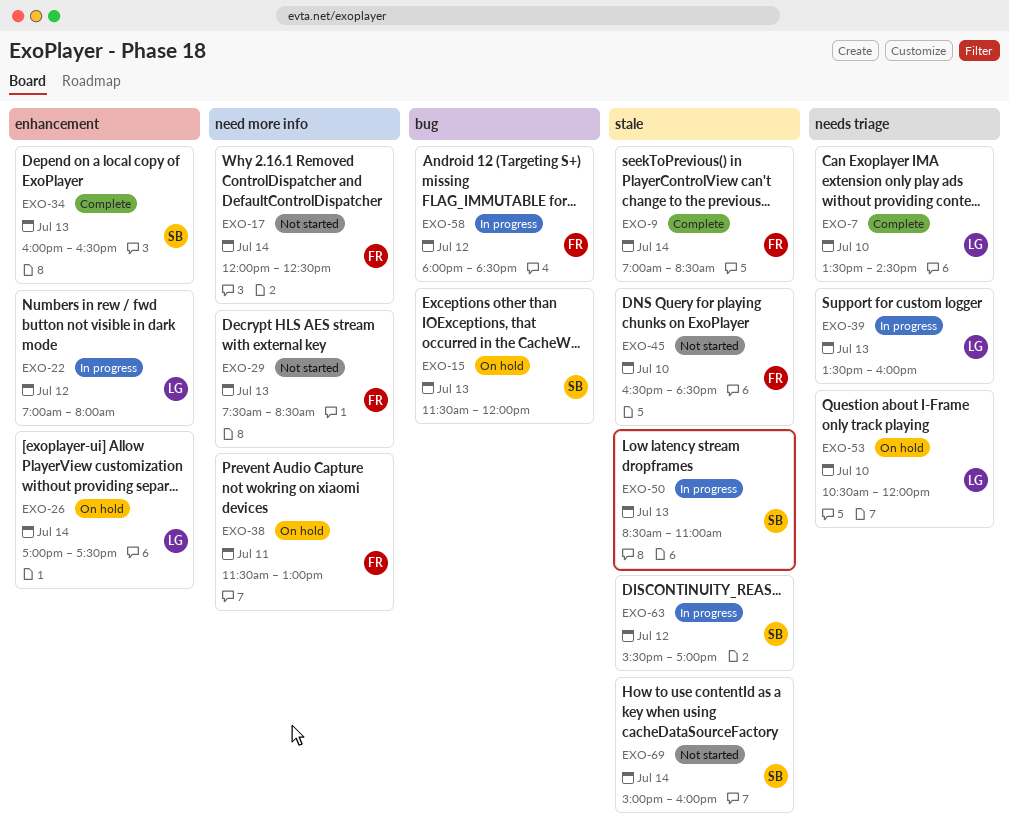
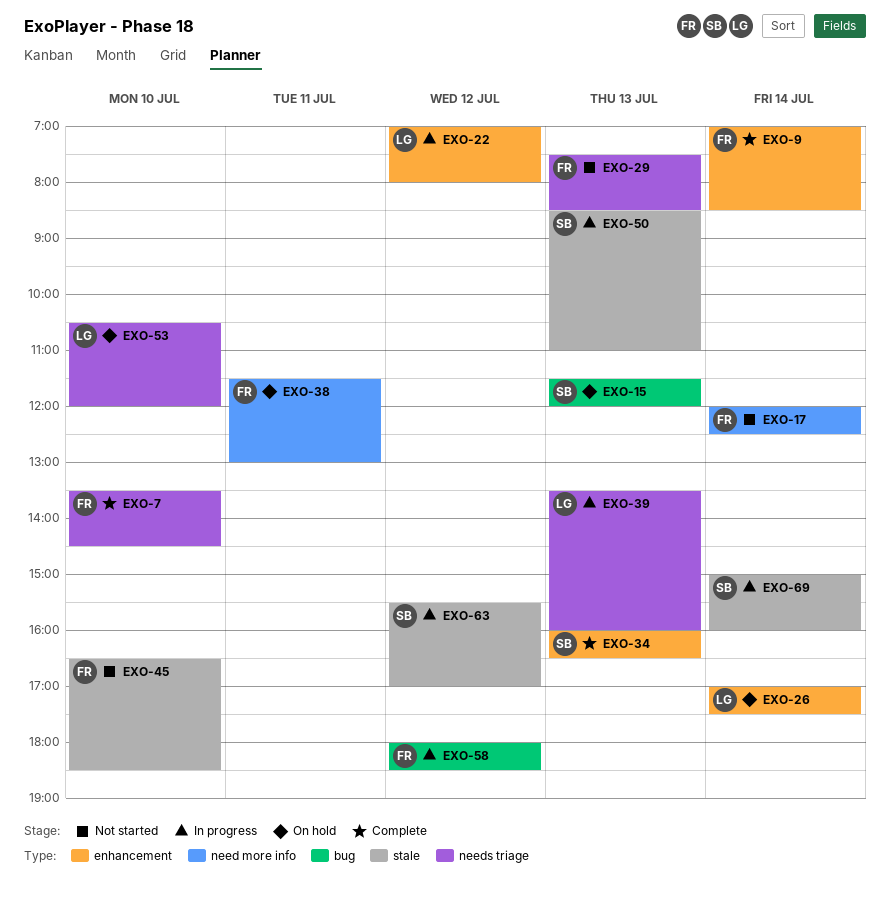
EXO-7, owner: LG -> FR
EXO-9, label: stale -> enhancement
EXO-29, label: need more info -> needs triage
EXO-69, status: Not started -> In progress

